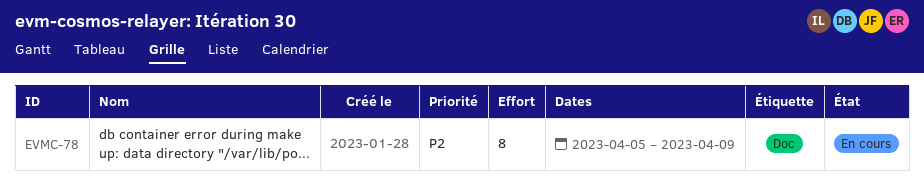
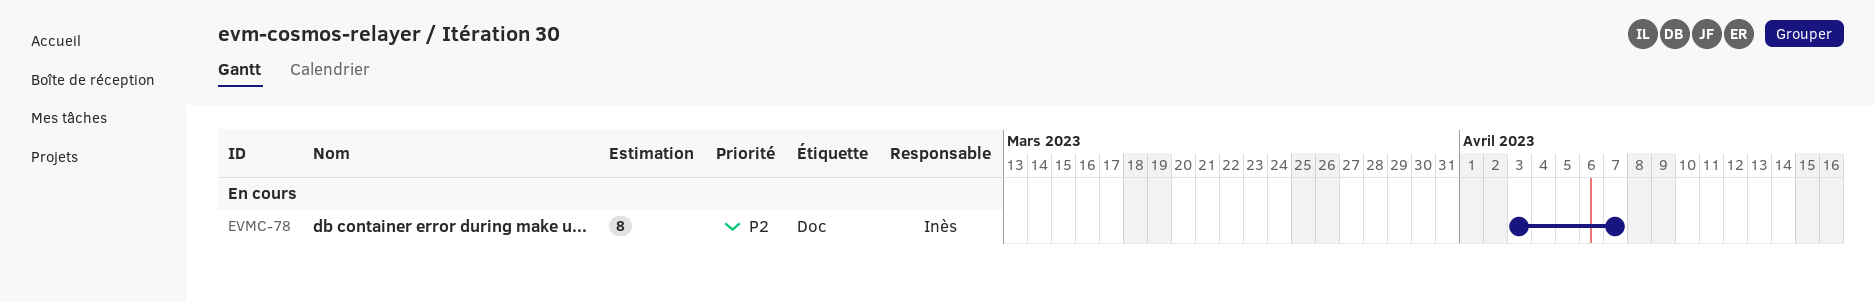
EVMC-78, start: Apr 5 -> Apr 3
EVMC-78, due: Apr 9 -> Apr 7

